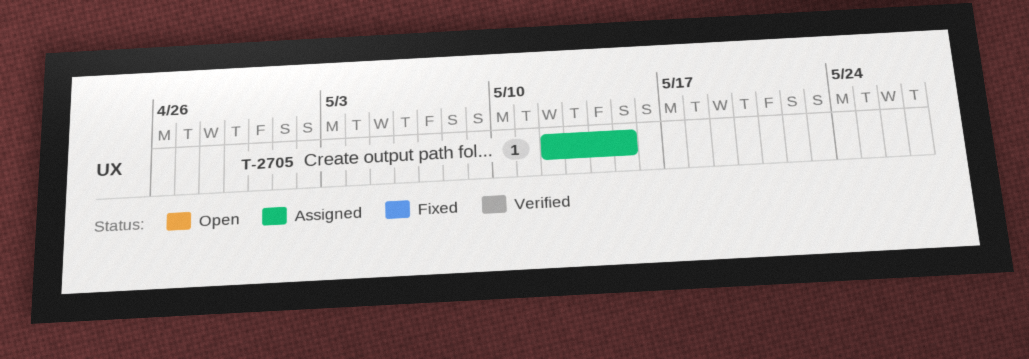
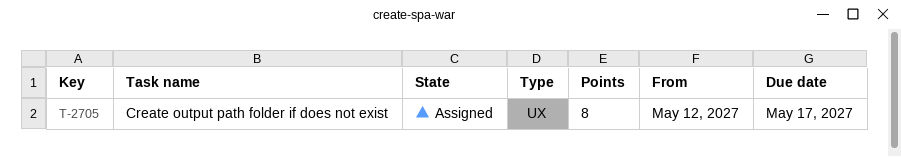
T-2705, estimate: 1 -> 8
T-2705, due: May 15 -> May 17

